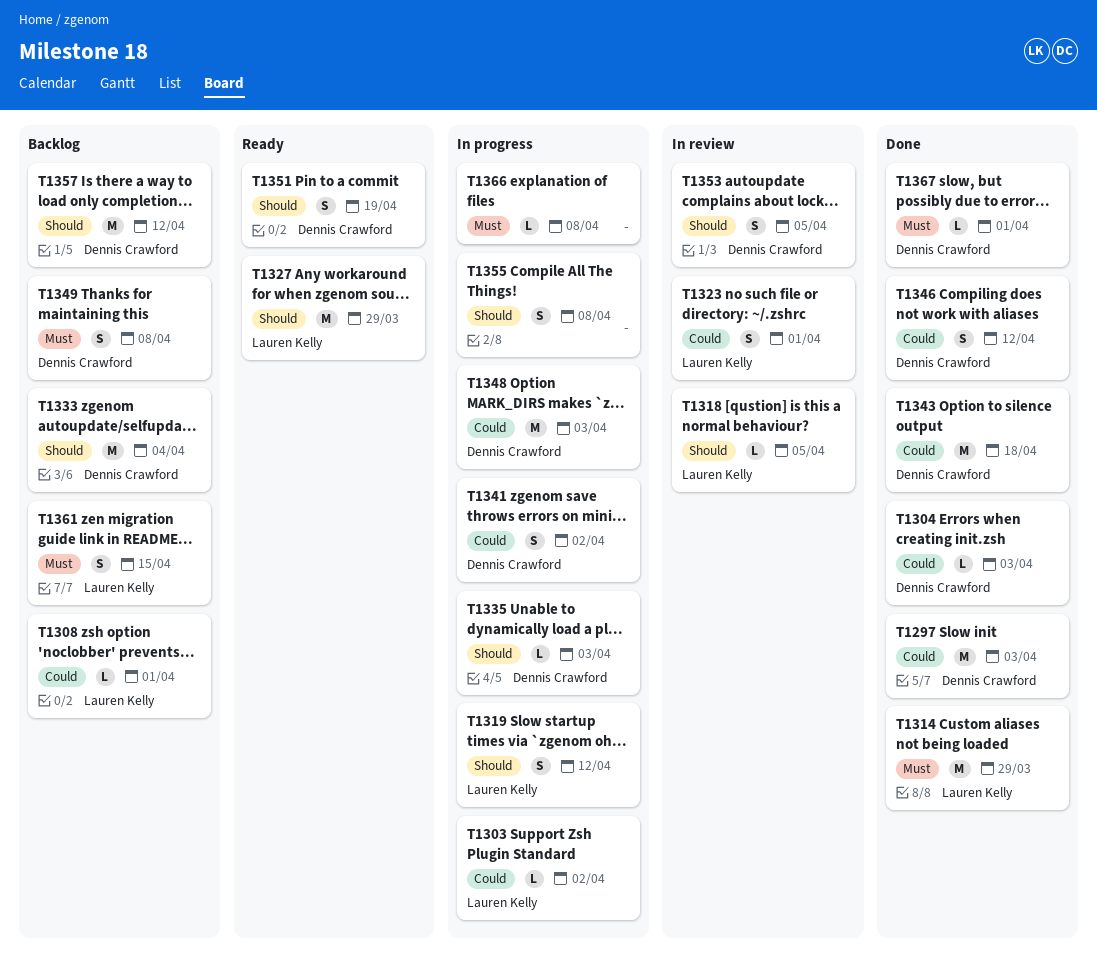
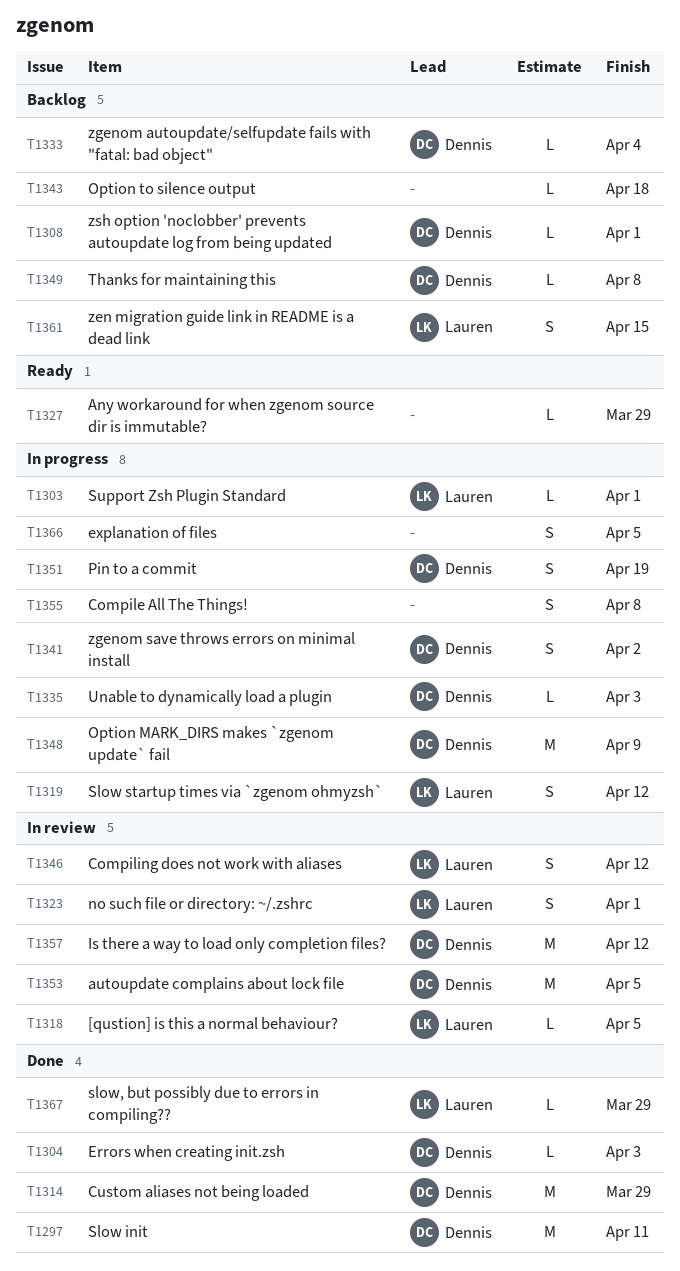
T1297, due: Apr 3 -> Apr 11
T1303, due: Apr 2 -> Apr 1
T1308, owner: Lauren Kelly -> Dennis Crawford
T1314, owner: Lauren Kelly -> Dennis Crawford
T1327, owner: Lauren Kelly -> none
T1327, estimate: M -> L
T1333, estimate: M -> L
T1343, status: Done -> Backlog
T1343, owner: Dennis Crawford -> none
T1343, estimate: M -> L
T1346, status: Done -> In review
T1346, owner: Dennis Crawford -> Lauren Kelly
T1348, due: Apr 3 -> Apr 9
T1349, estimate: S -> L
T1351, status: Ready -> In progress
T1353, estimate: S -> M
T1357, status: Backlog -> In review
T1366, estimate: L -> S
T1366, due: Apr 8 -> Apr 5
T1367, owner: Dennis Crawford -> Lauren Kelly
T1367, due: Apr 1 -> Mar 29

